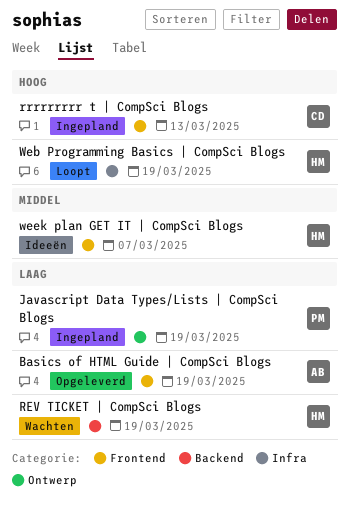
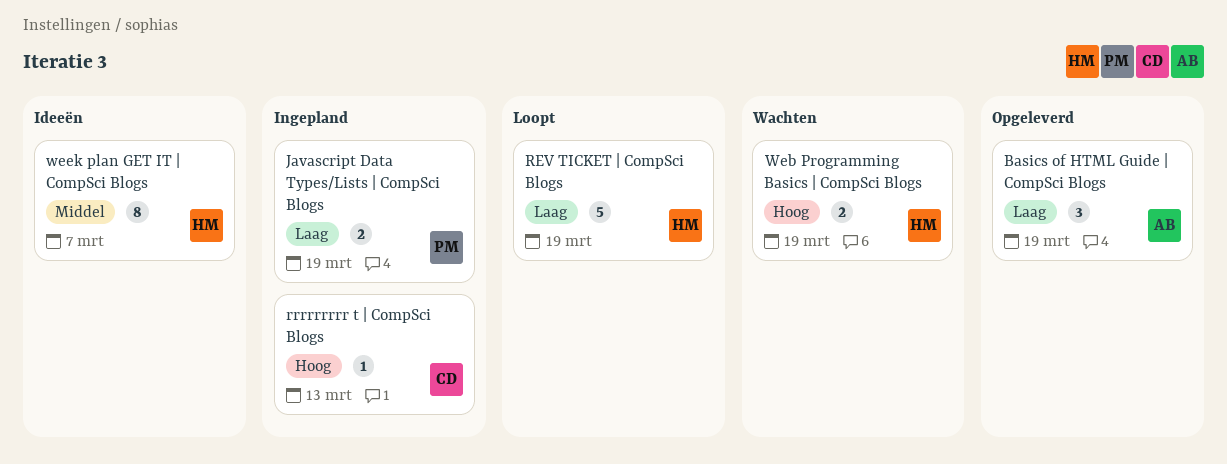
REV TICKET | CompSci Blogs, status: Wachten -> Loopt
Web Programming Basics | CompSci Blogs, status: Loopt -> Wachten

